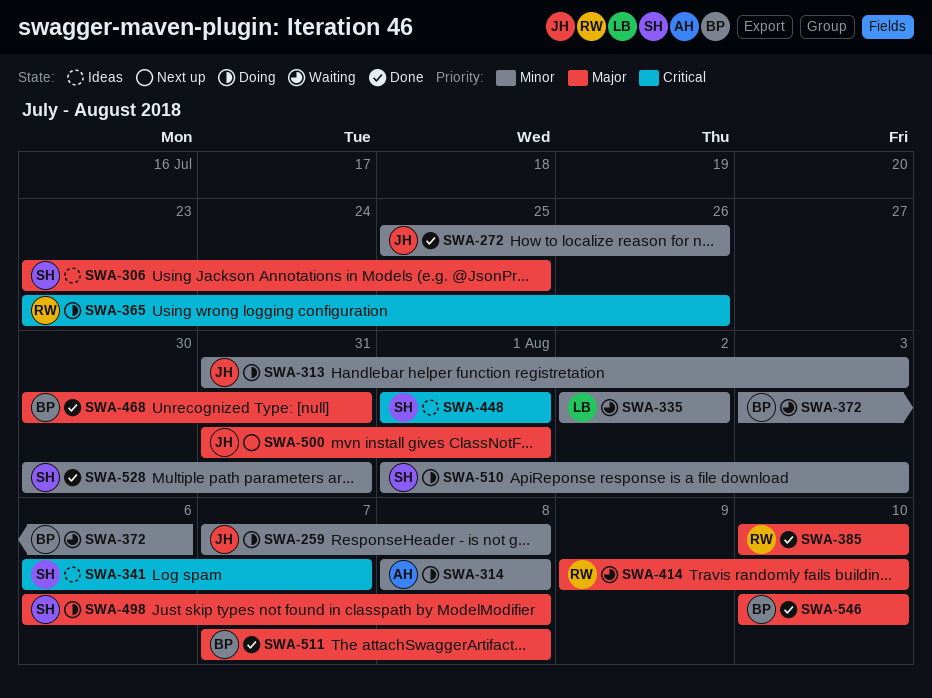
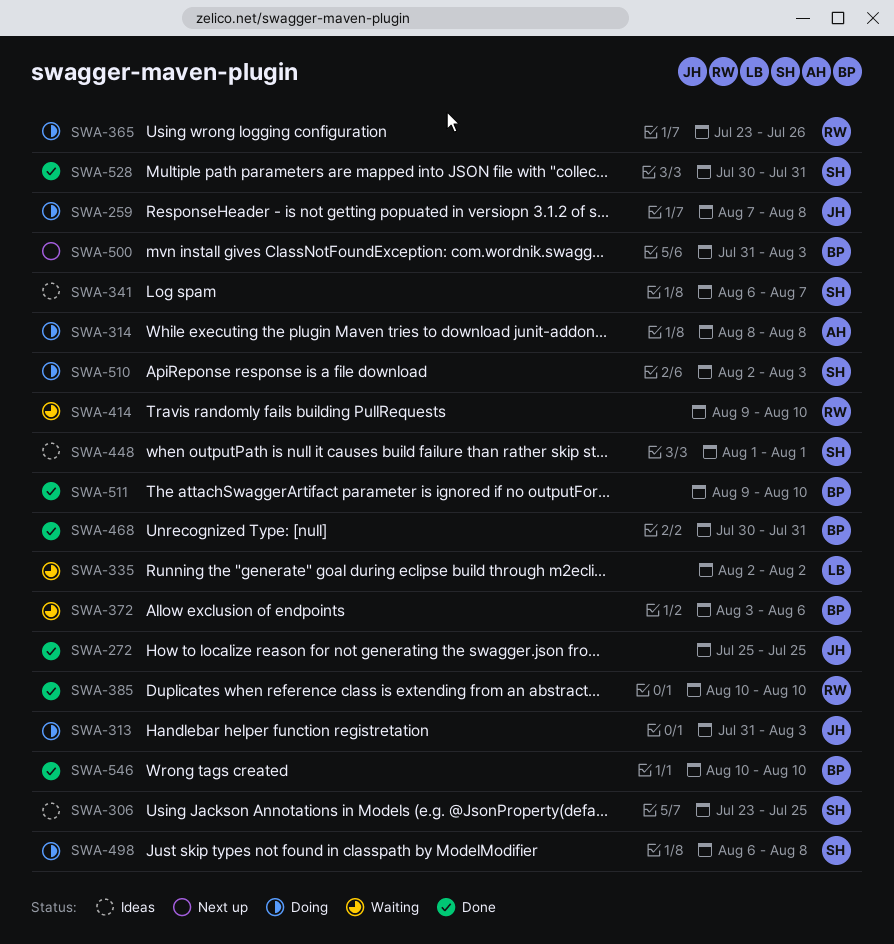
SWA-272, due: Jul 26 -> Jul 25
SWA-500, owner: JH -> BP
SWA-500, due: Aug 1 -> Aug 3
SWA-510, start: Aug 1 -> Aug 2
SWA-511, start: Aug 7 -> Aug 9
SWA-511, due: Aug 8 -> Aug 10

